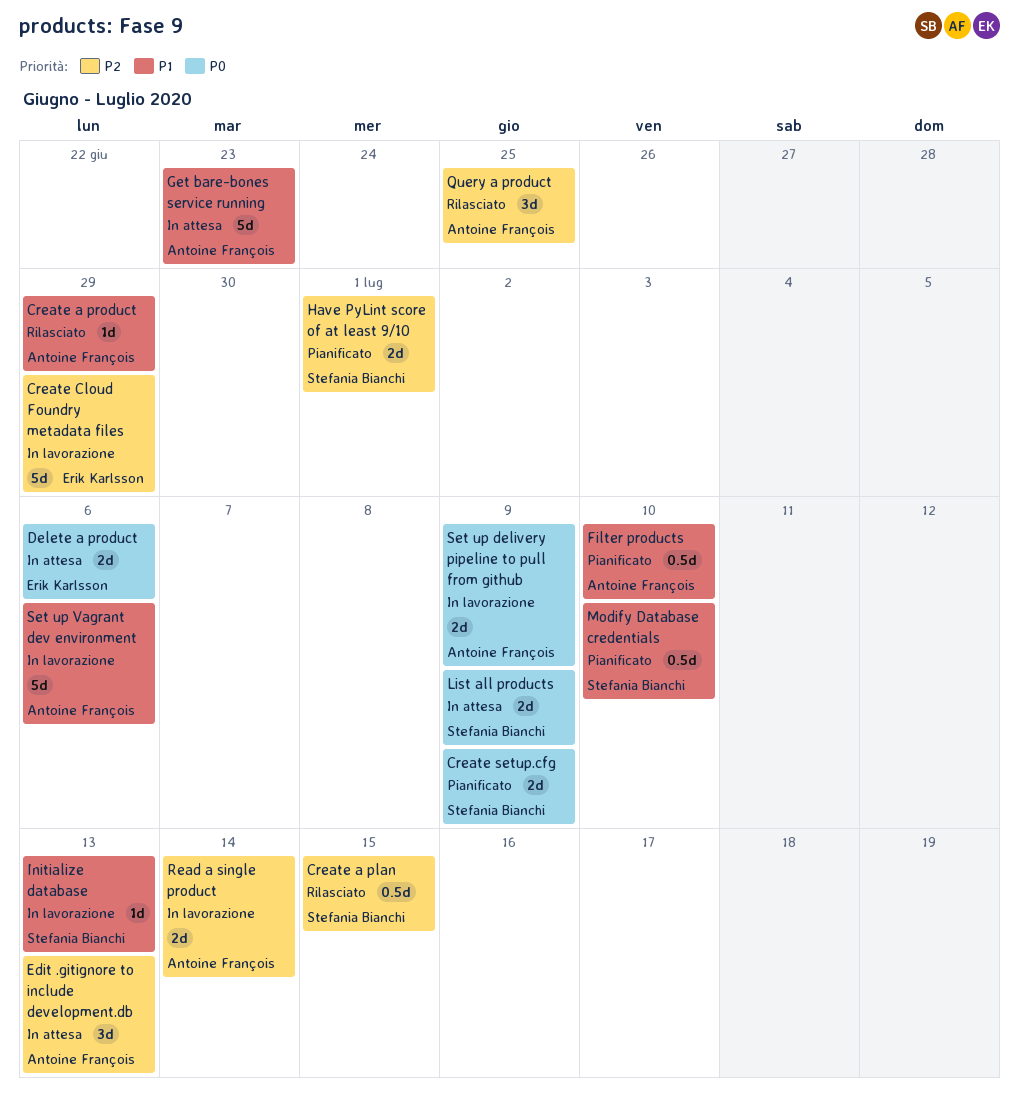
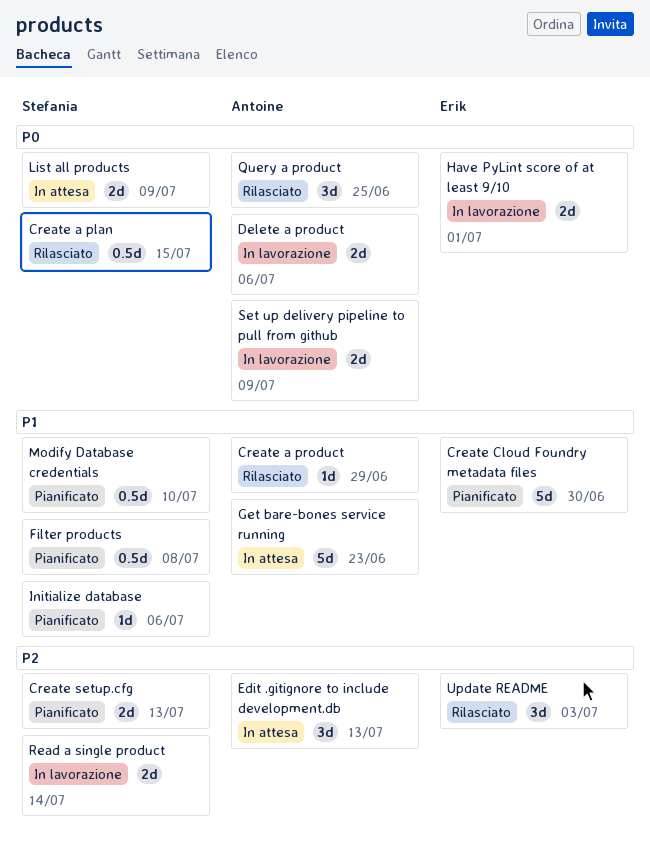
Create a plan, priority: P2 -> P0
Create Cloud Foundry metadata files, status: In lavorazione -> Pianificato
Create Cloud Foundry metadata files, priority: P2 -> P1
Create Cloud Foundry metadata files, due: Jun 29 -> Jun 30
Create setup.cfg, priority: P0 -> P2
Create setup.cfg, due: Jul 9 -> Jul 13
Delete a product, status: In attesa -> In lavorazione
Delete a product, owner: Erik Karlsson -> Antoine François
Filter products, owner: Antoine François -> Stefania Bianchi
Filter products, due: Jul 10 -> Jul 8
Have PyLint score of at least 9/10, status: Pianificato -> In lavorazione
Have PyLint score of at least 9/10, owner: Stefania Bianchi -> Erik Karlsson
Have PyLint score of at least 9/10, priority: P2 -> P0
Initialize database, status: In lavorazione -> Pianificato
Initialize database, due: Jul 13 -> Jul 6
Query a product, priority: P2 -> P0
Read a single product, owner: Antoine François -> Stefania Bianchi
Set up Vagrant dev environment: present -> none
Update README: none -> present

